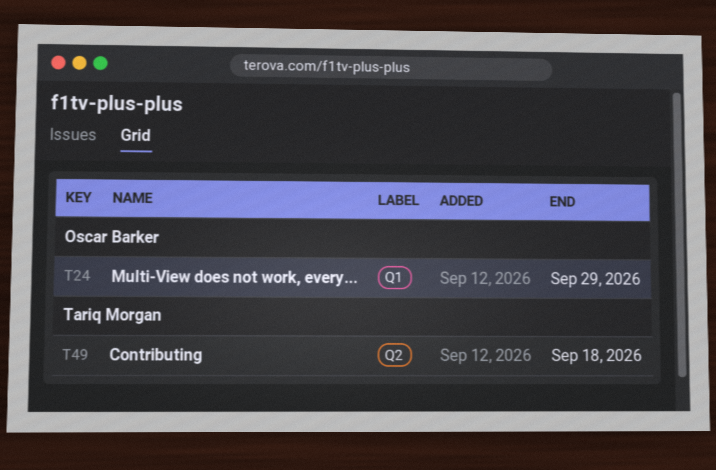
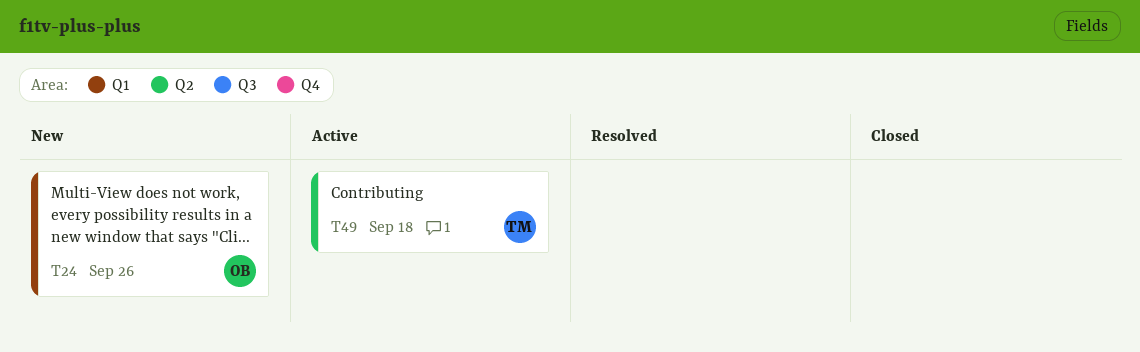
T24, due: Sep 29 -> Sep 26

